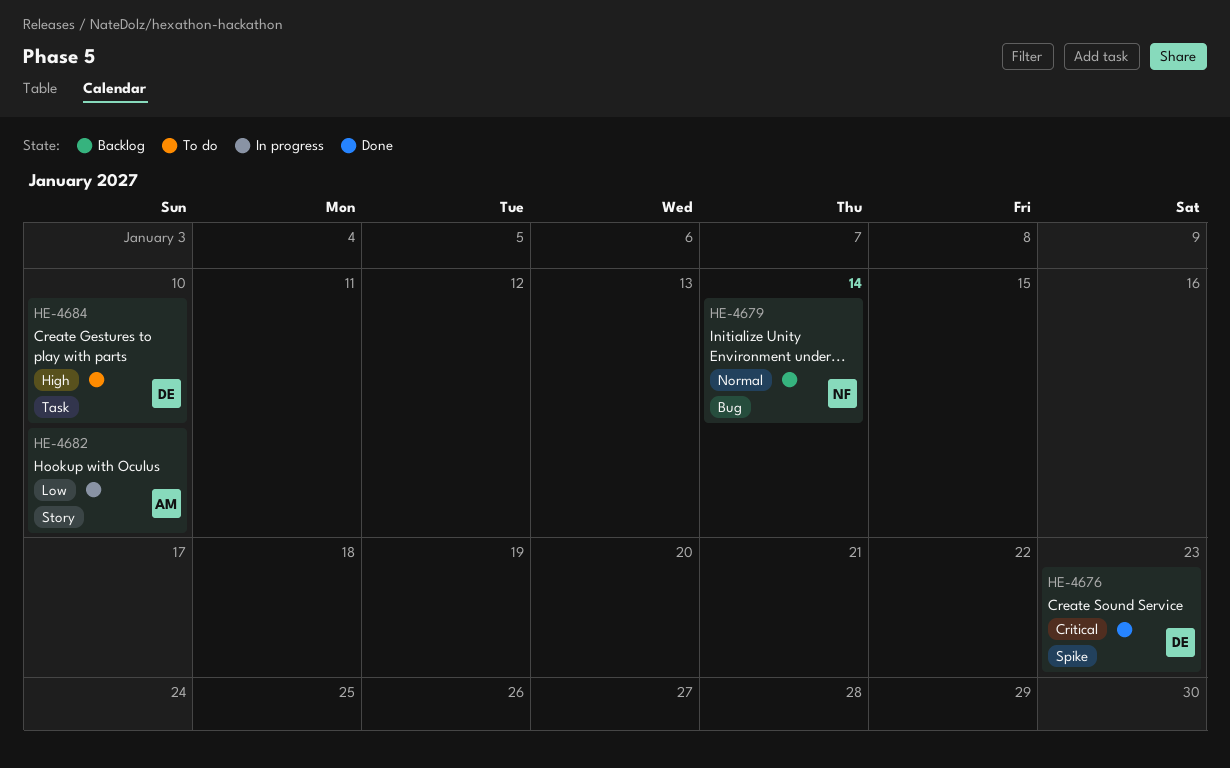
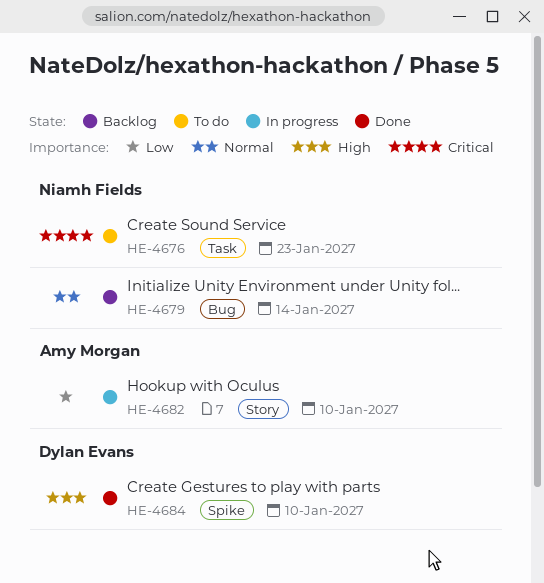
HE-4676, status: Done -> To do
HE-4676, owner: Dylan Evans -> Niamh Fields
HE-4676, label: Spike -> Task
HE-4684, status: To do -> Done
HE-4684, label: Task -> Spike

